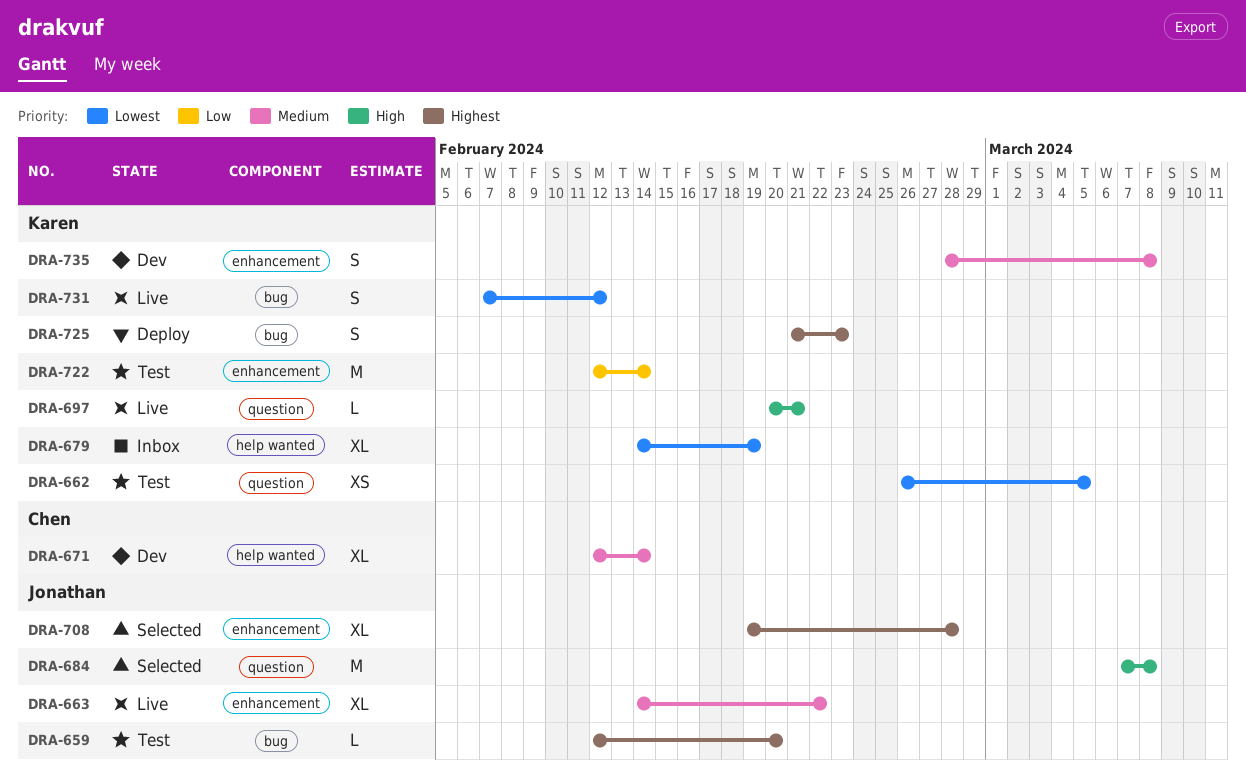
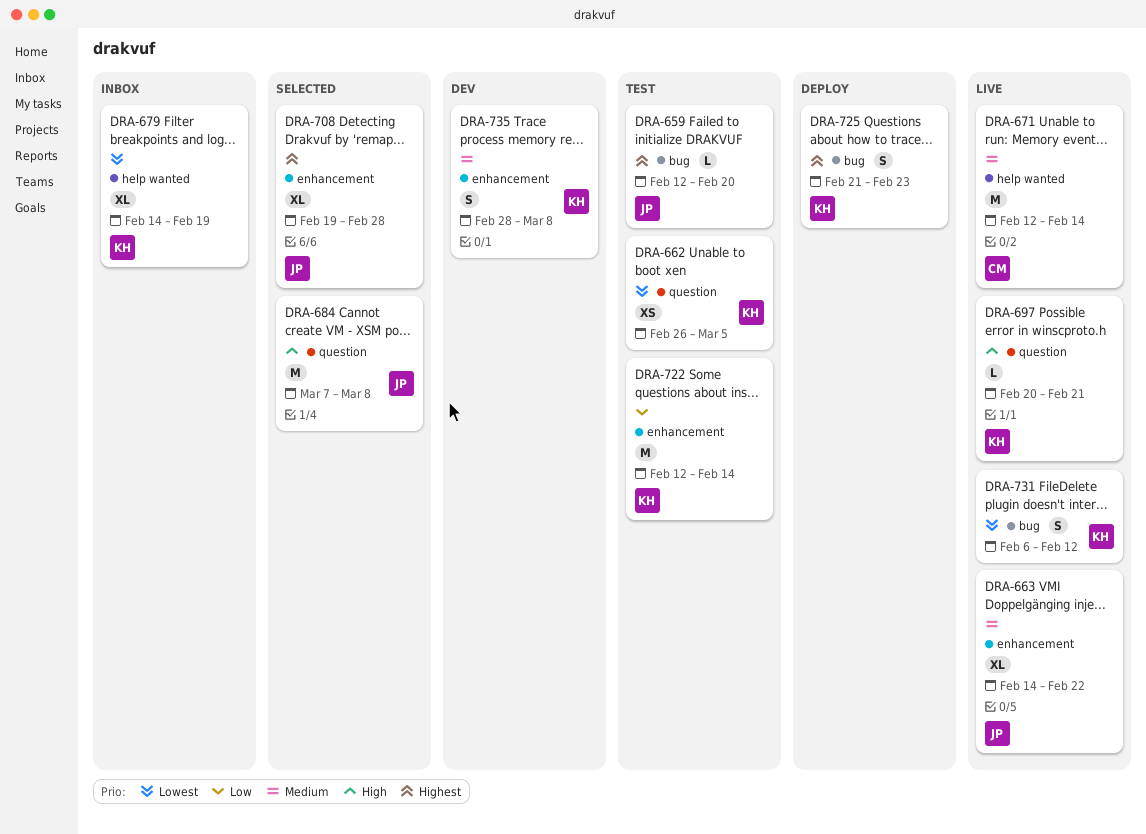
DRA-671, status: Dev -> Live
DRA-671, estimate: XL -> M
DRA-731, start: Feb 7 -> Feb 6

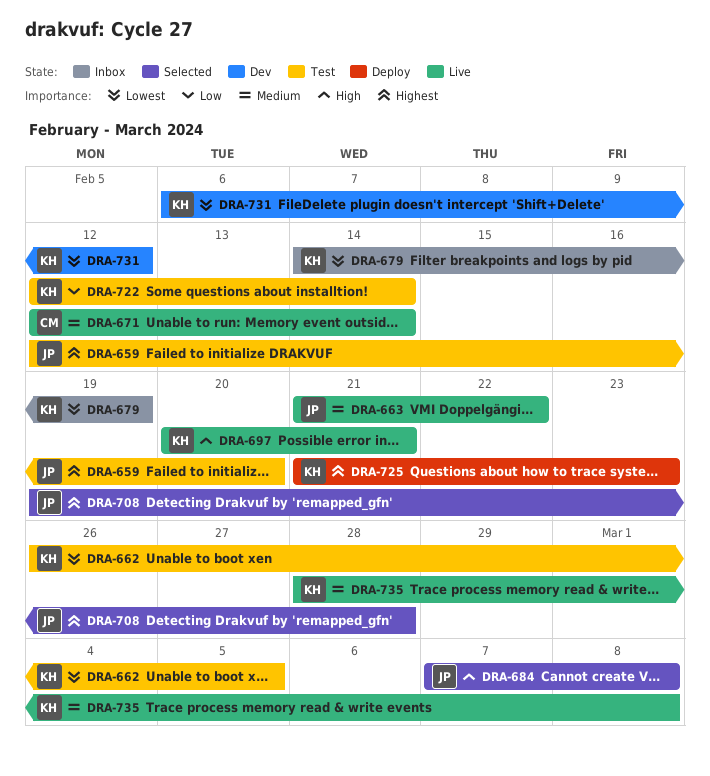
DRA-663, start: Feb 14 -> Feb 21
DRA-731, status: Live -> Dev
DRA-735, status: Dev -> Live

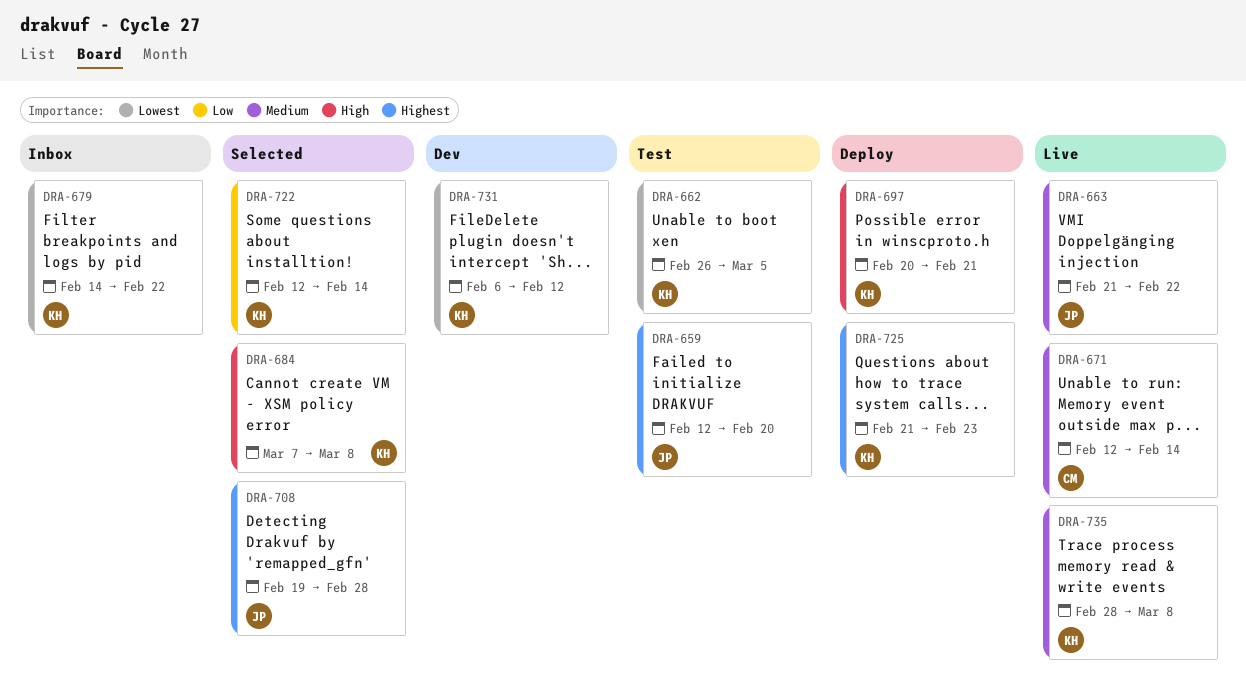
DRA-679, due: Feb 19 -> Feb 22
DRA-684, owner: JP -> KH
DRA-697, status: Live -> Deploy
DRA-722, status: Test -> Selected

